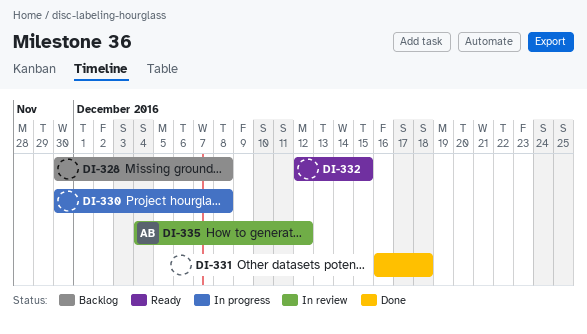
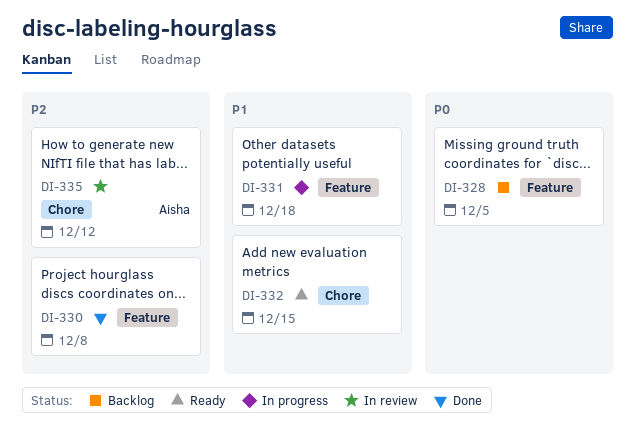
DI-328, due: Dec 8 -> Dec 5
DI-330, status: In progress -> Done
DI-331, status: Done -> In progress

